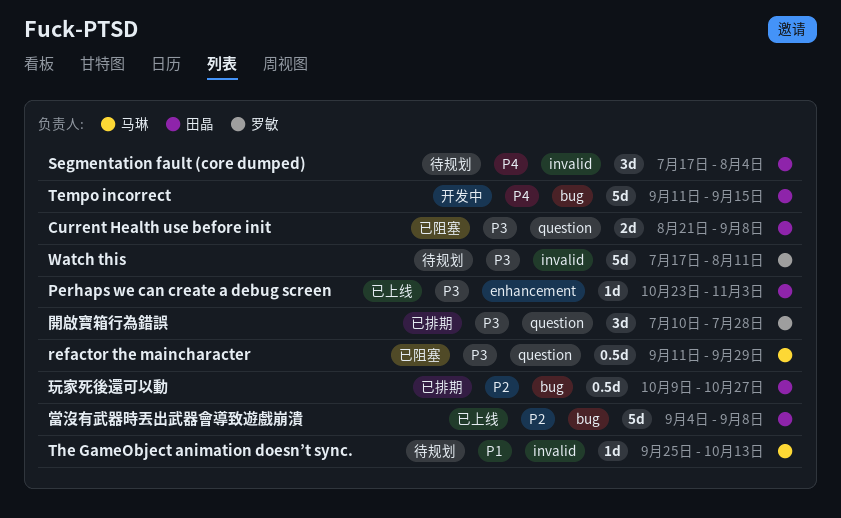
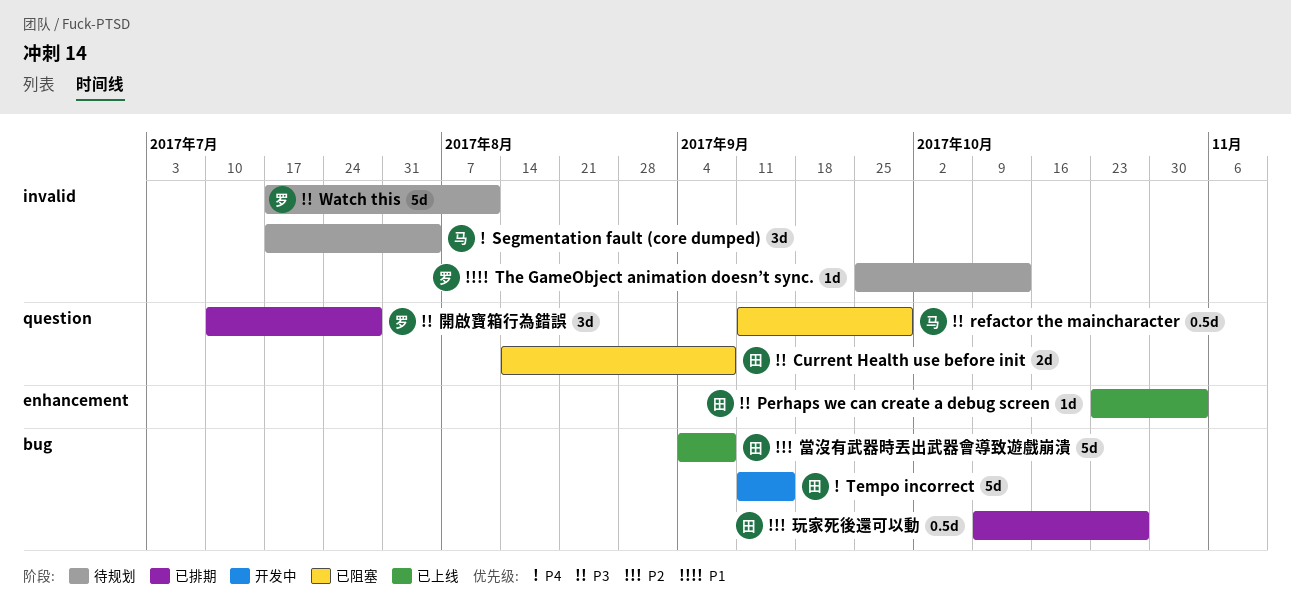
Current Health use before init, start: Aug 21 -> Aug 14
Segmentation fault (core dumped), owner: 田晶 -> 马琳
The GameObject animation doesn’t sync., owner: 马琳 -> 罗敏

